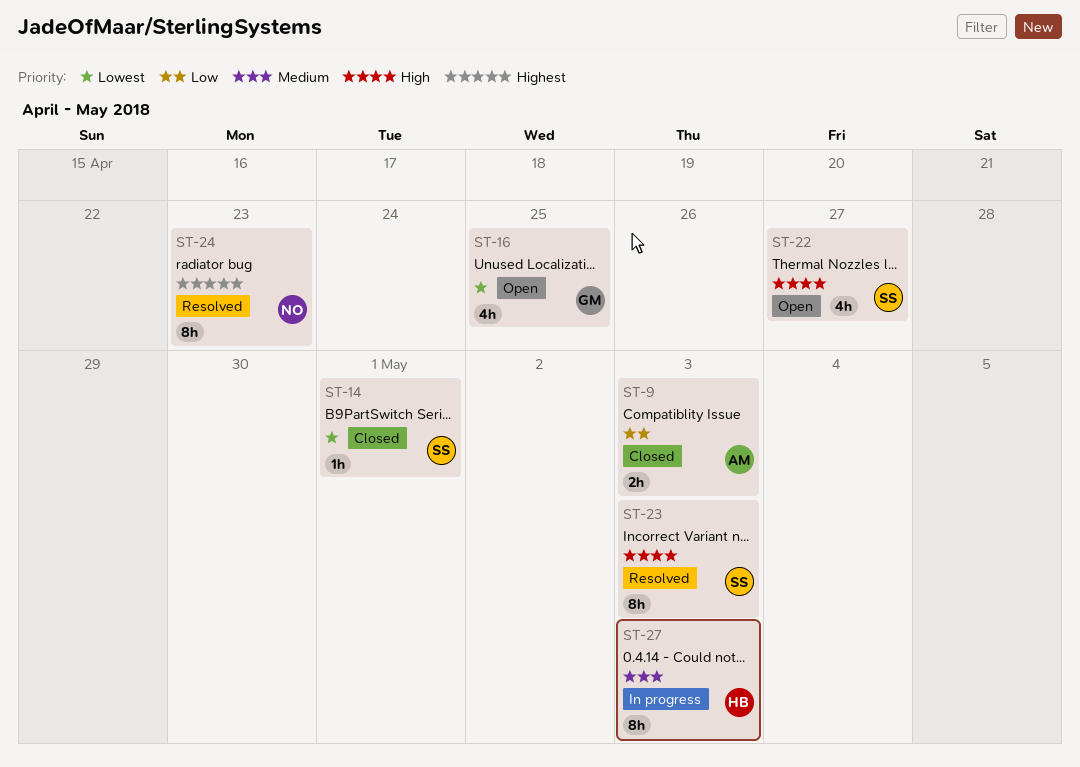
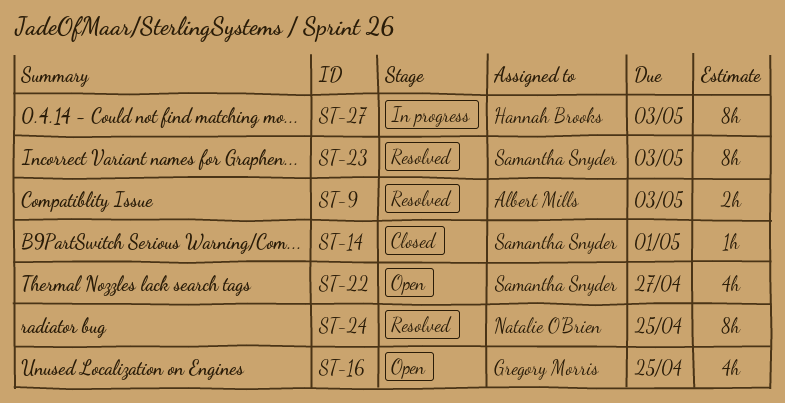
ST-9, status: Closed -> Resolved
ST-24, due: Apr 23 -> Apr 25

